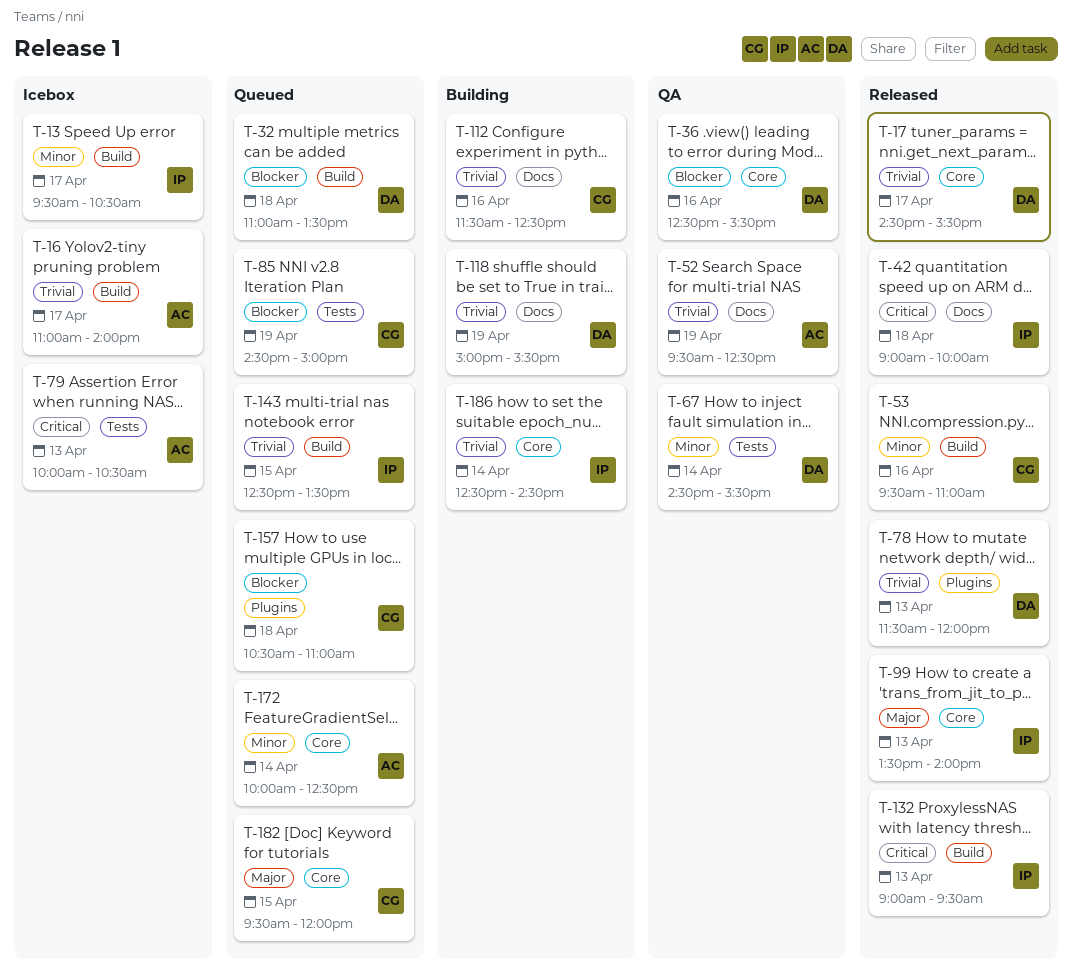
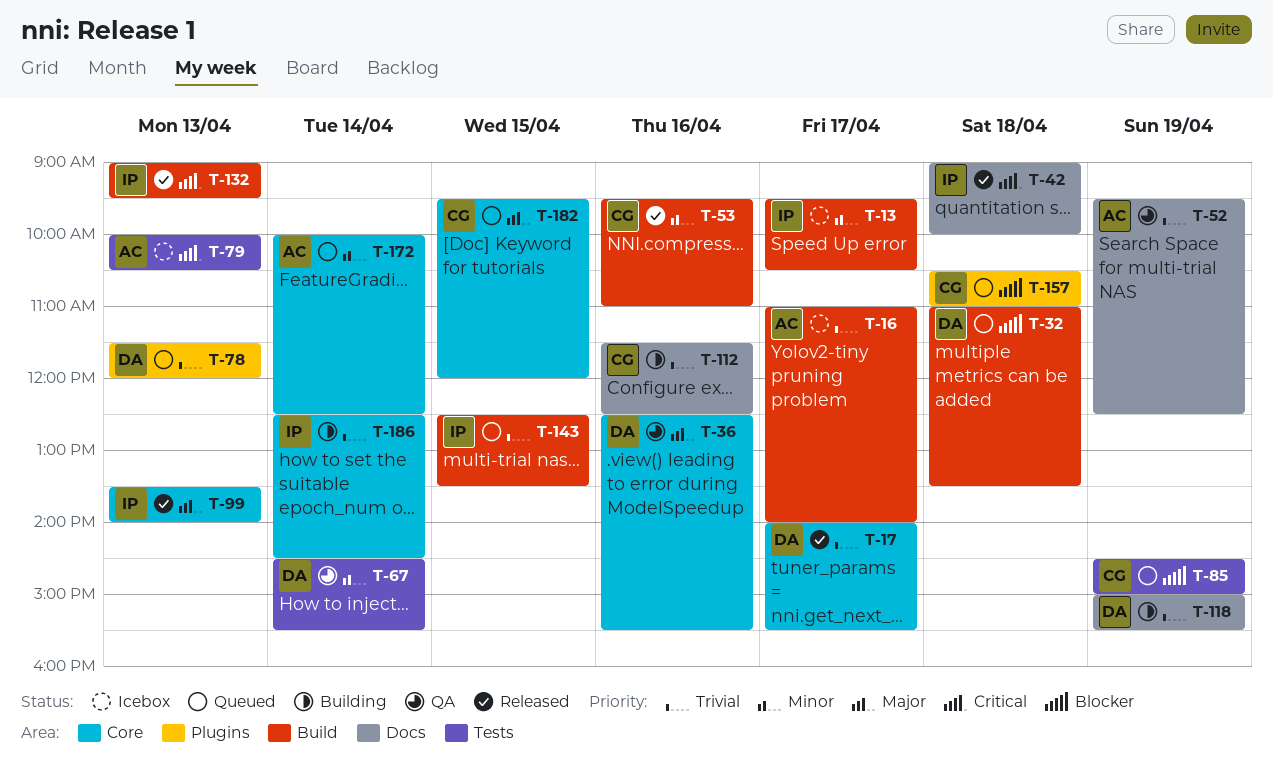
T-17, begins: 14:30 -> 14:00
T-36, priority: Blocker -> Major
T-78, status: Released -> Queued

